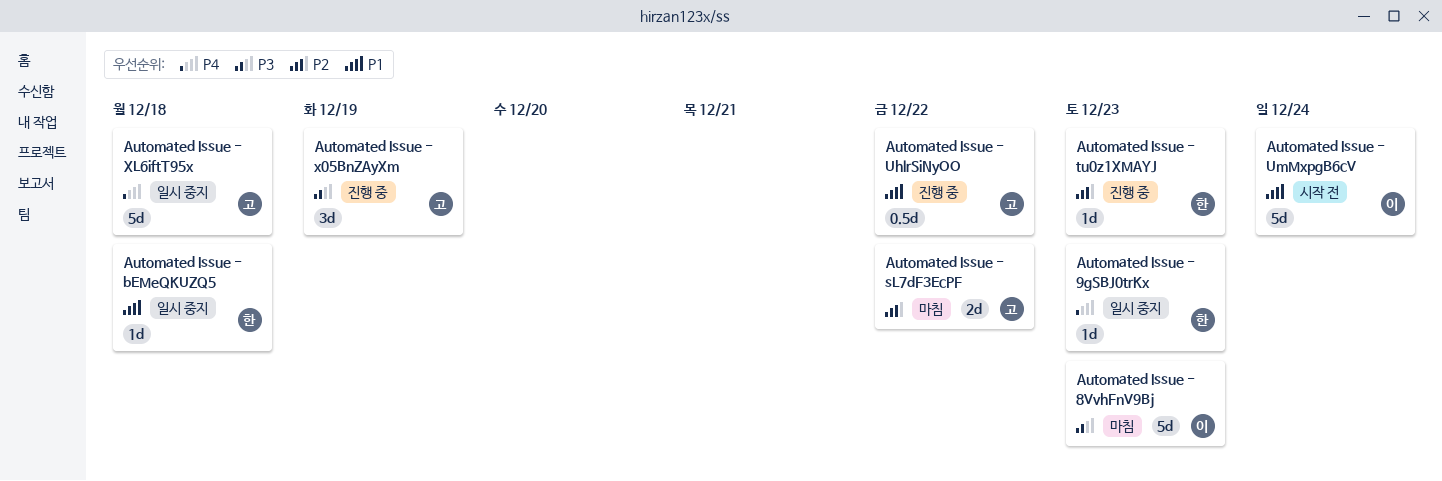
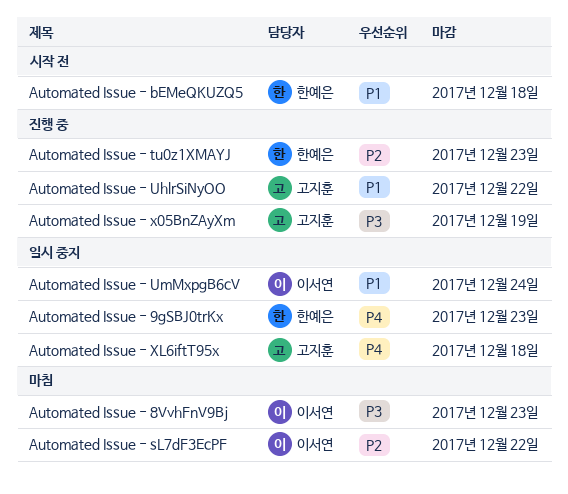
Automated Issue - bEMeQKUZQ5, status: 일시 중지 -> 시작 전
Automated Issue - sL7dF3EcPF, owner: 고지훈 -> 이서연
Automated Issue - UmMxpgB6cV, status: 시작 전 -> 일시 중지

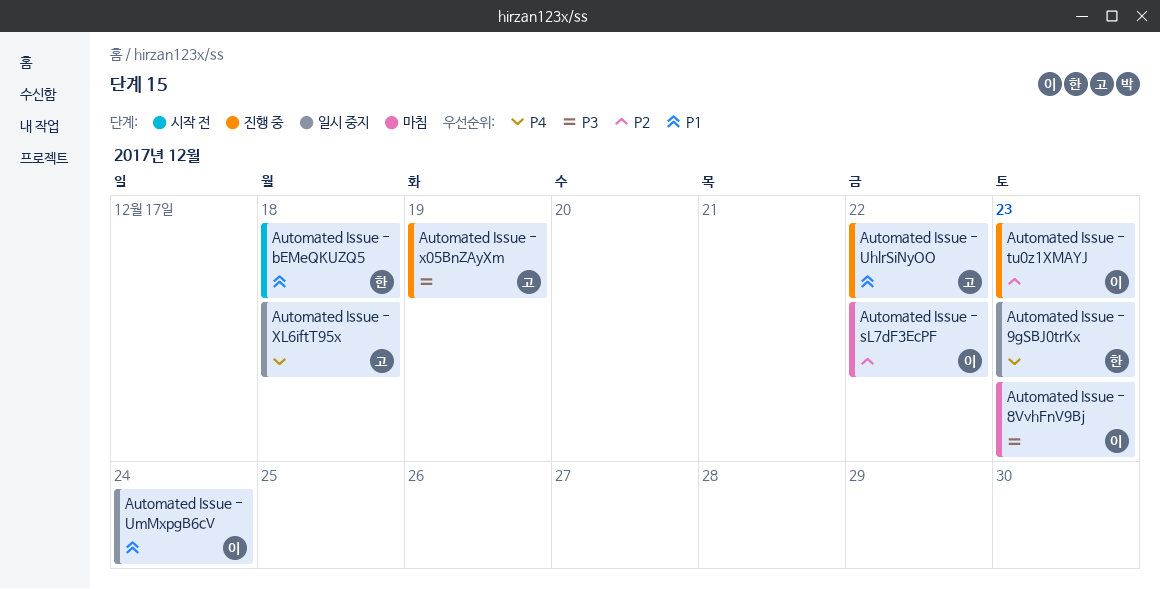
Automated Issue - tu0z1XMAYJ, owner: 한예은 -> 이서연

